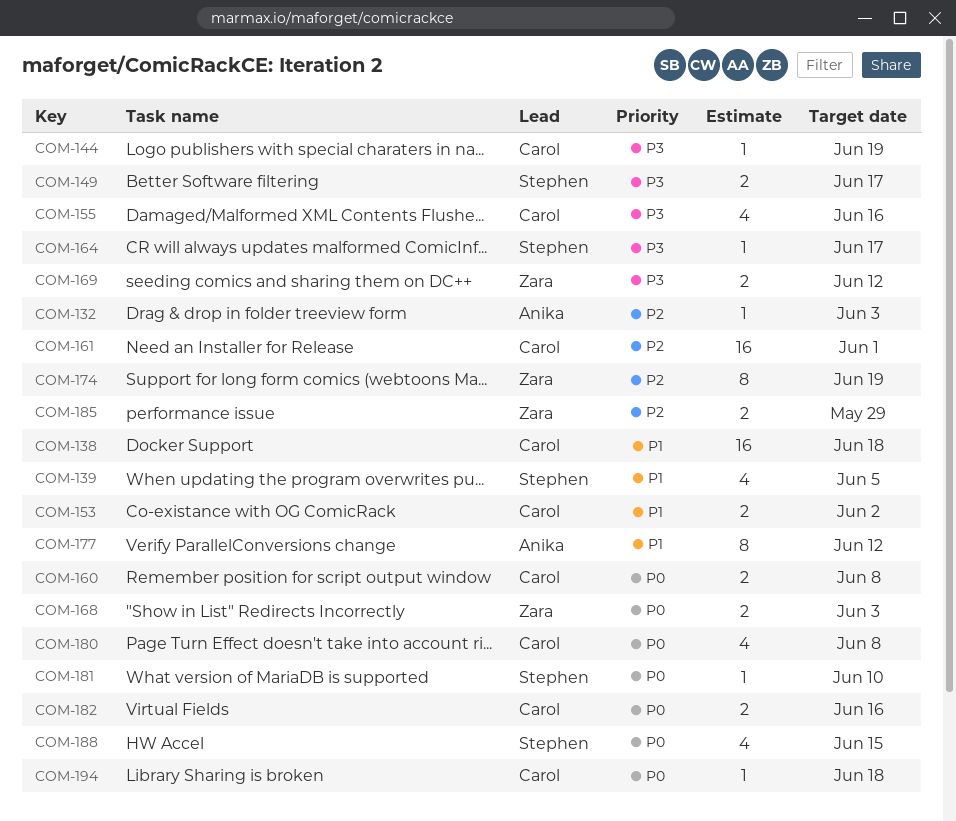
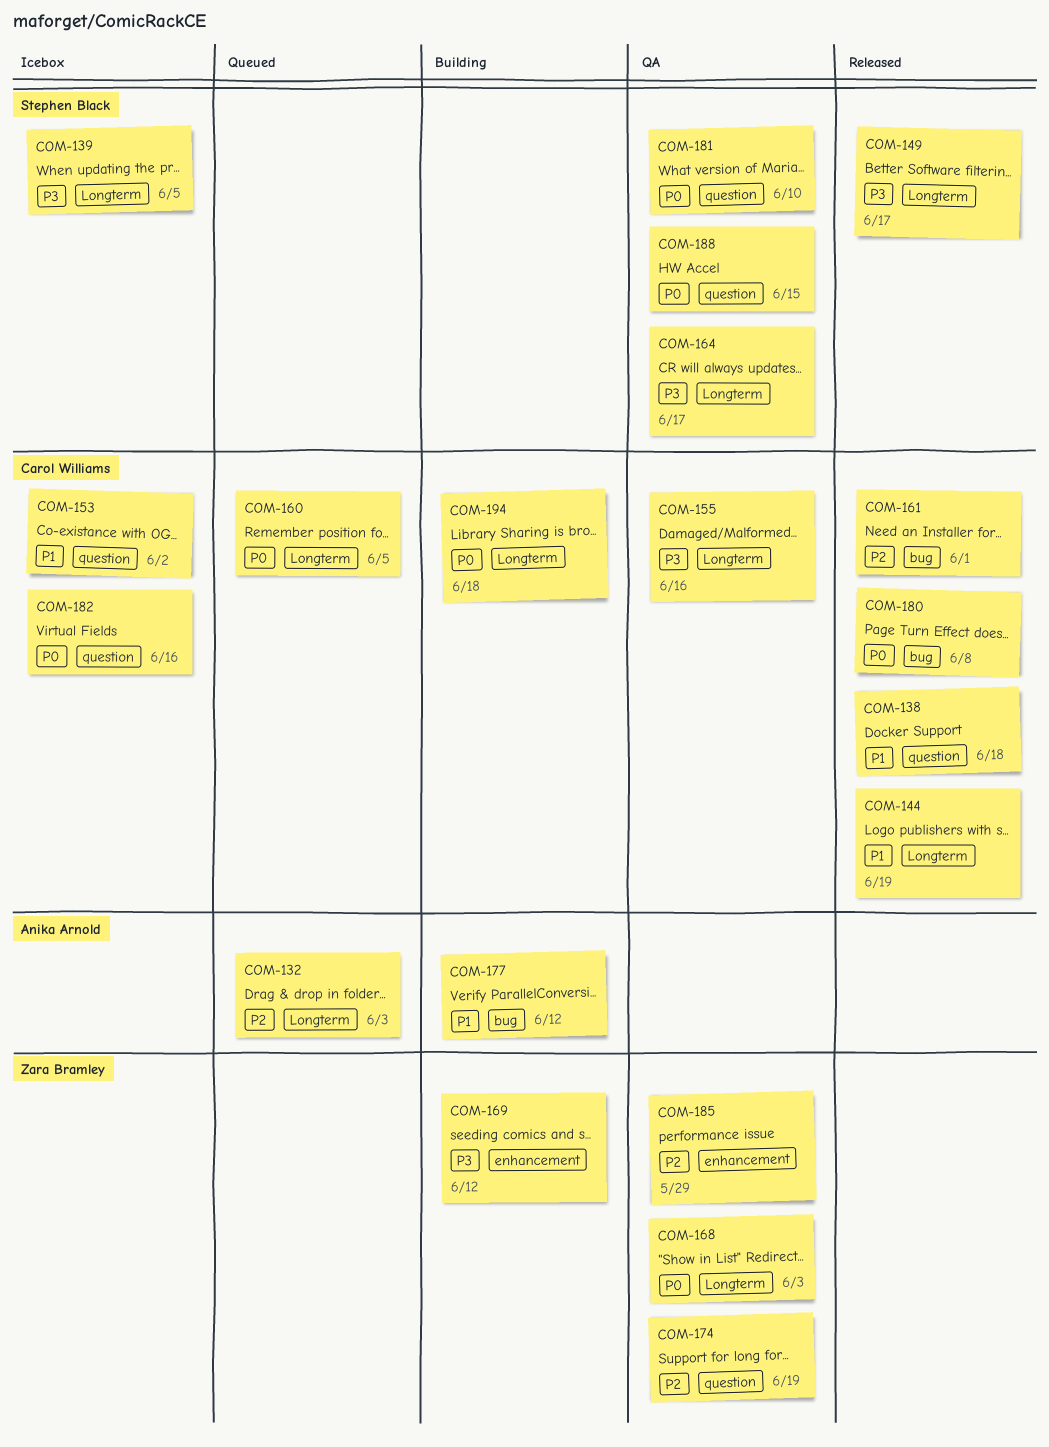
COM-139, priority: P1 -> P3
COM-144, priority: P3 -> P1
COM-160, due: Jun 8 -> Jun 5

